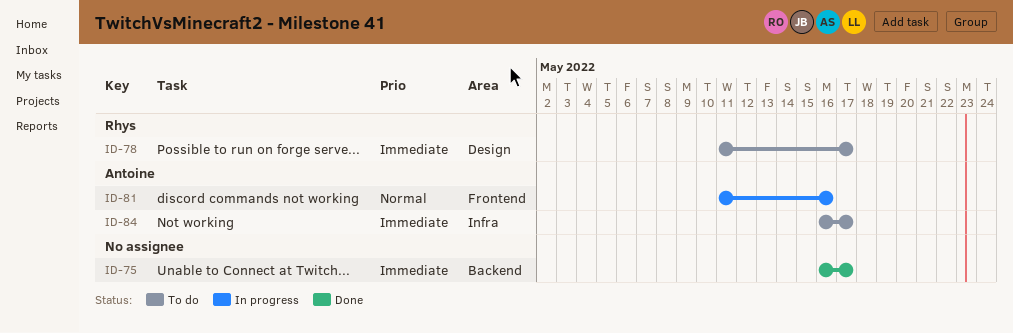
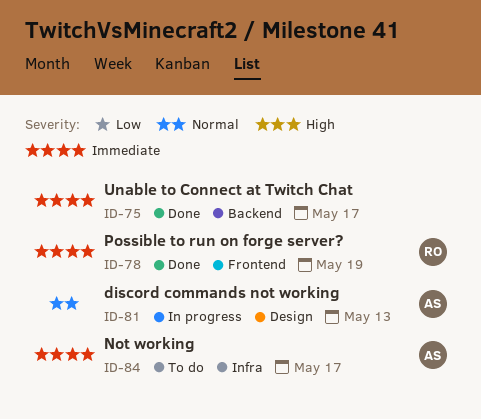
ID-78, status: To do -> Done
ID-78, label: Design -> Frontend
ID-78, due: May 17 -> May 19
ID-81, label: Frontend -> Design
ID-81, due: May 16 -> May 13

